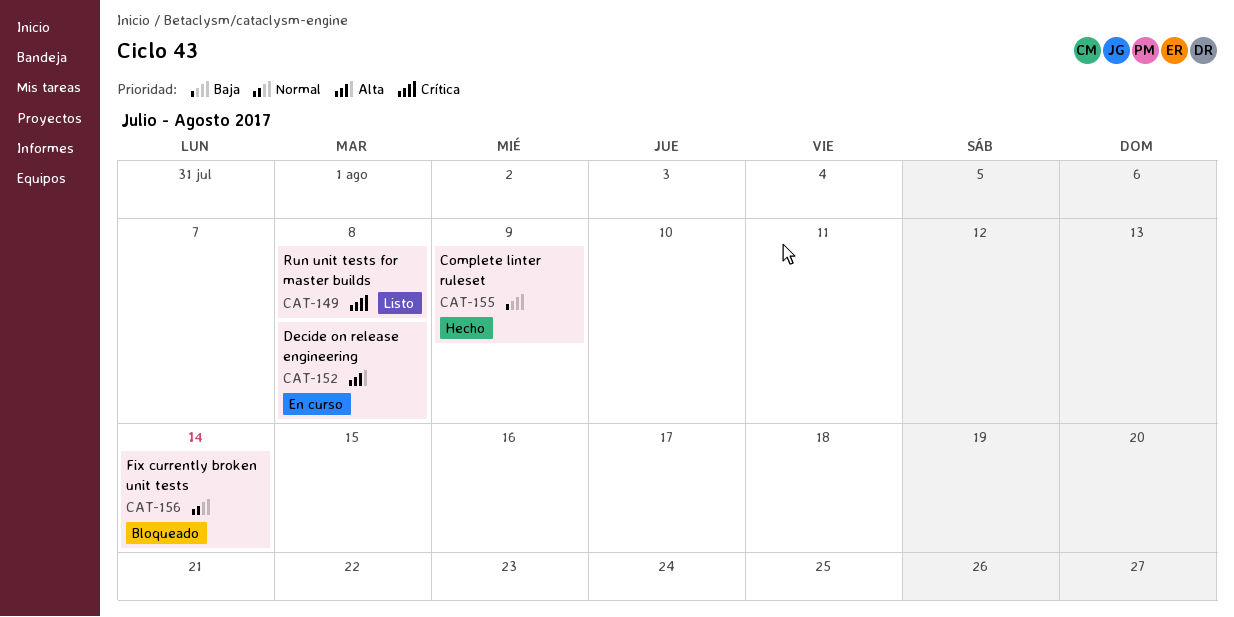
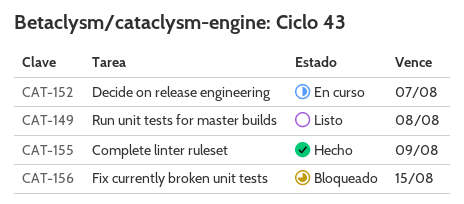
CAT-152, due: Aug 8 -> Aug 7
CAT-156, due: Aug 14 -> Aug 15

